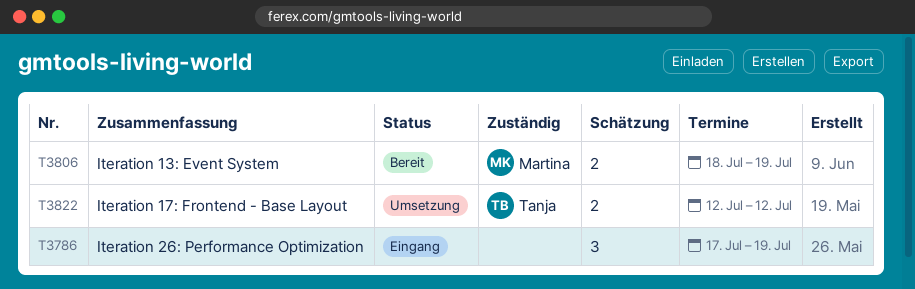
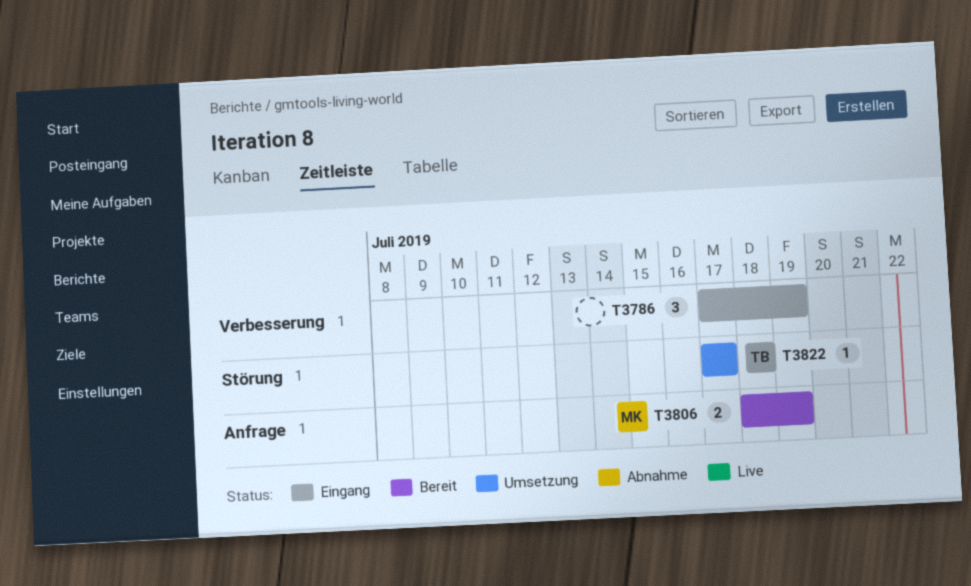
T3822, estimate: 2 -> 1
T3822, start: Jul 12 -> Jul 17
T3822, due: Jul 12 -> Jul 17

